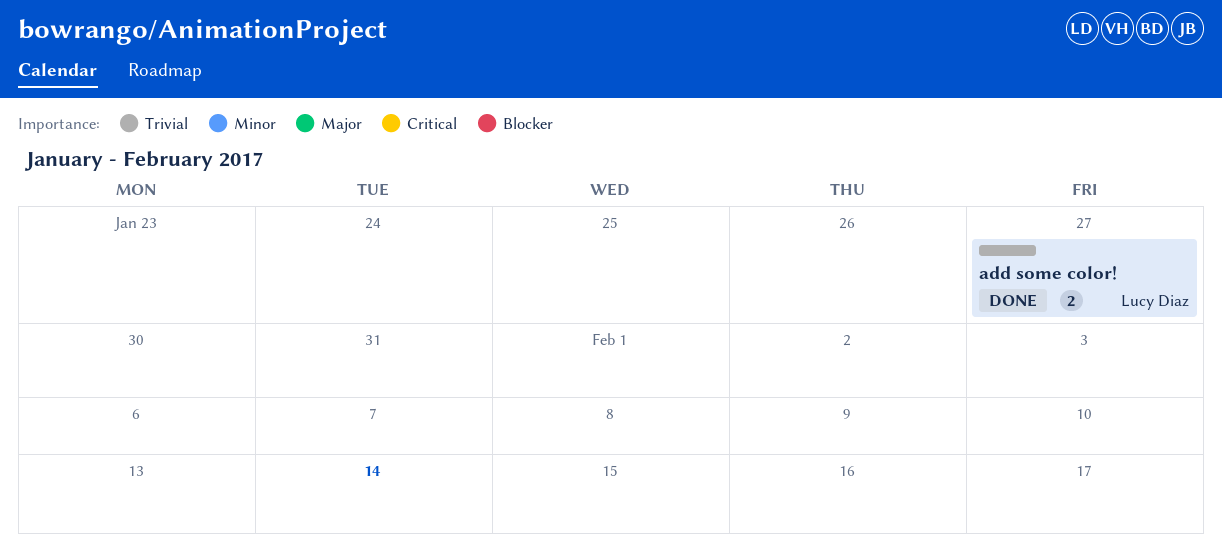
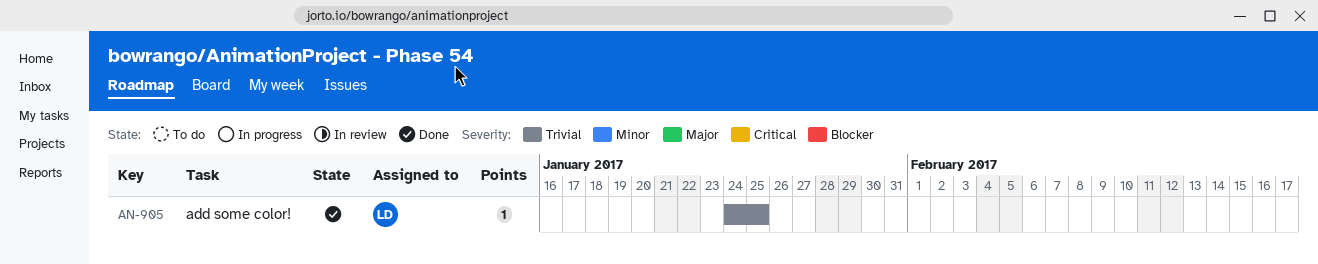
add some color!, estimate: 2 -> 1
add some color!, due: Jan 27 -> Jan 25

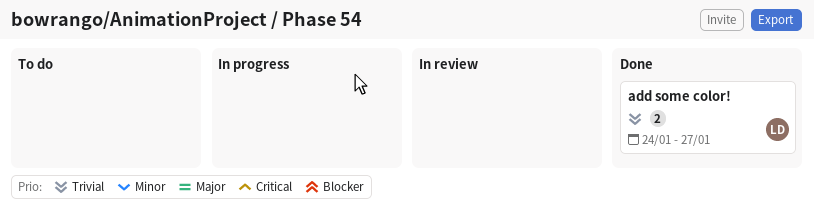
add some color!, estimate: 1 -> 2
add some color!, due: Jan 25 -> Jan 27

